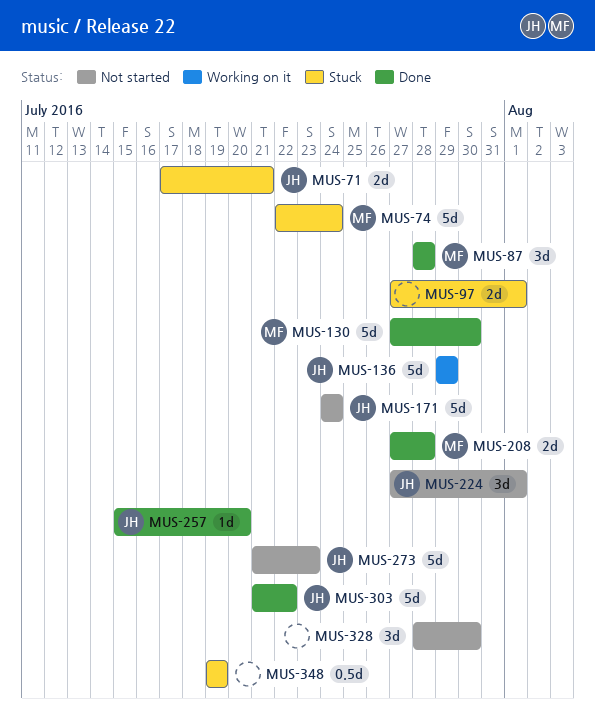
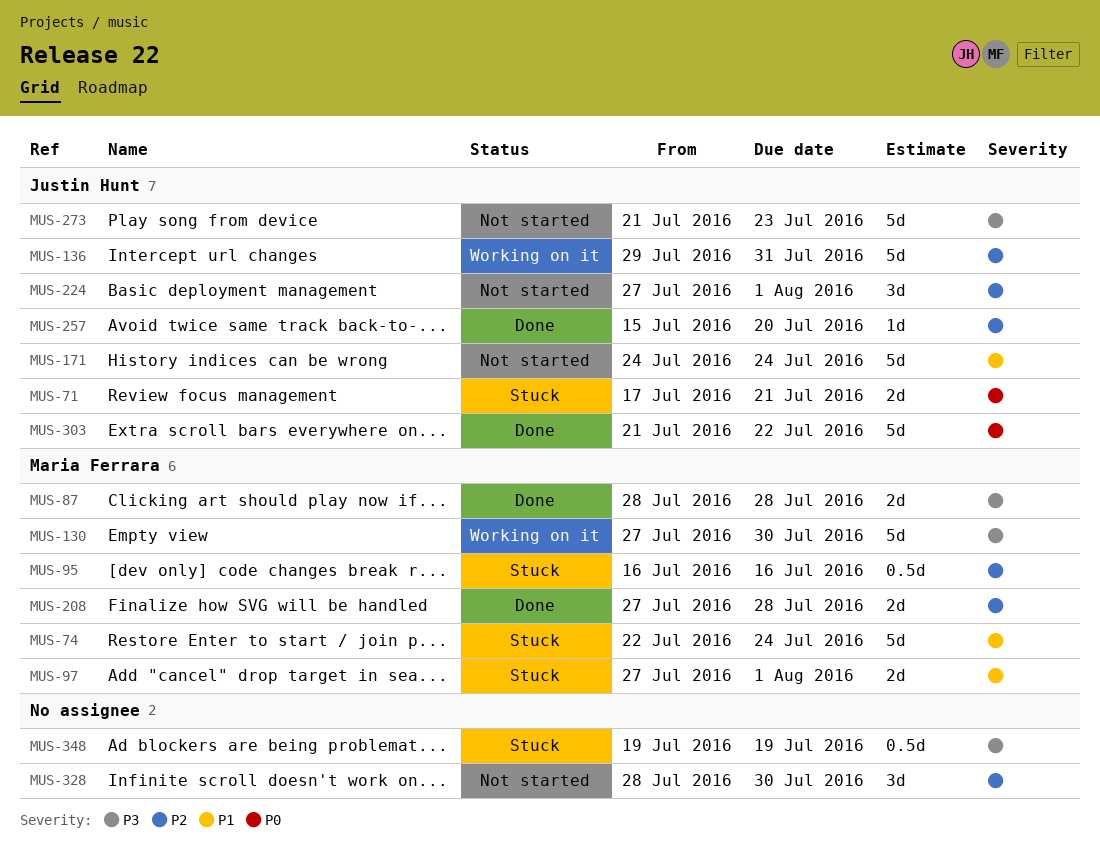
MUS-87, estimate: 3d -> 2d
MUS-95: none -> present
MUS-97, owner: none -> Maria Ferrara
MUS-130, status: Done -> Working on it
MUS-136, due: Jul 29 -> Jul 31

